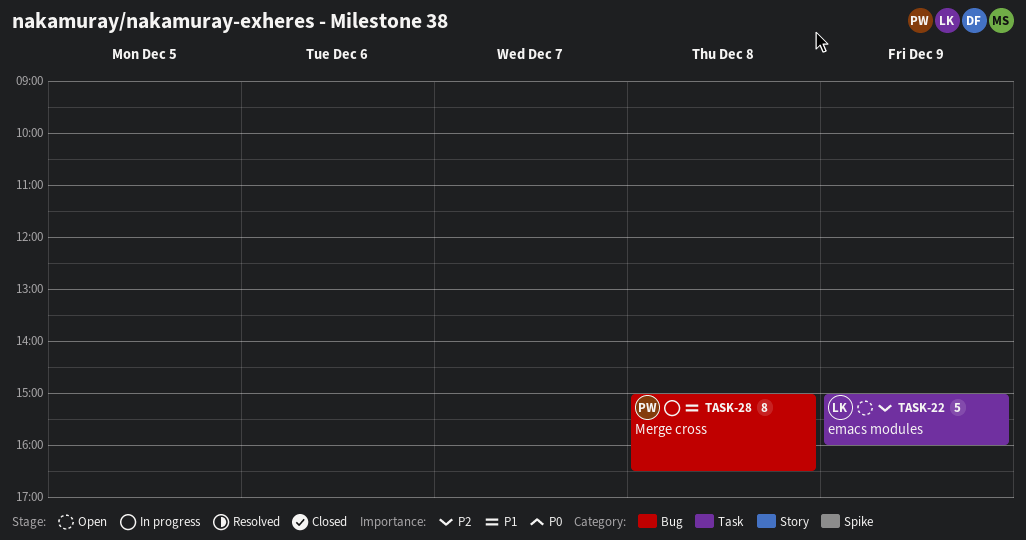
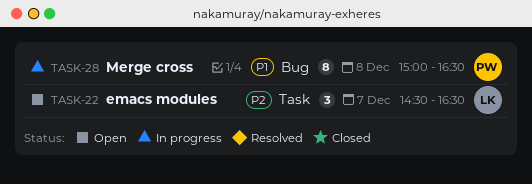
TASK-22, estimate: 5 -> 3
TASK-22, day: Dec 9 -> Dec 7
TASK-22, begins: 15:00 -> 14:30
TASK-22, ends: 16:00 -> 16:30

